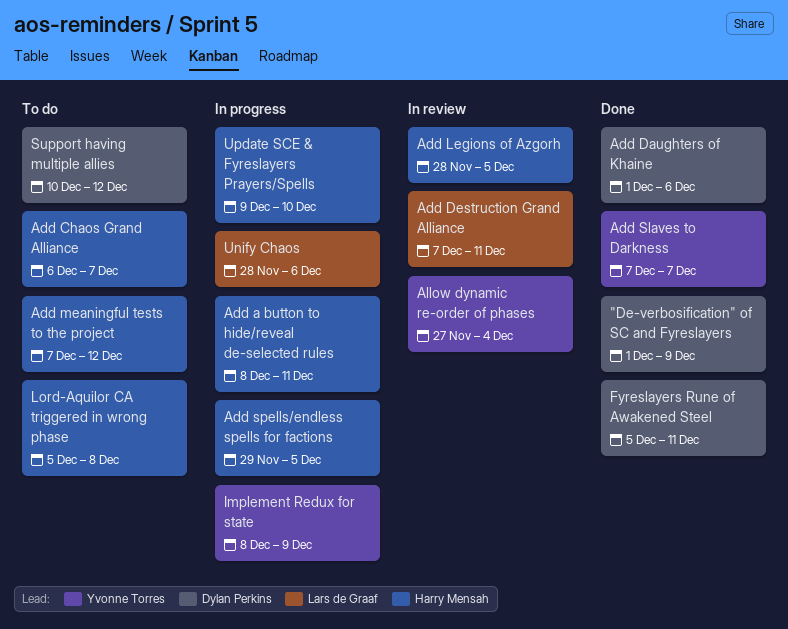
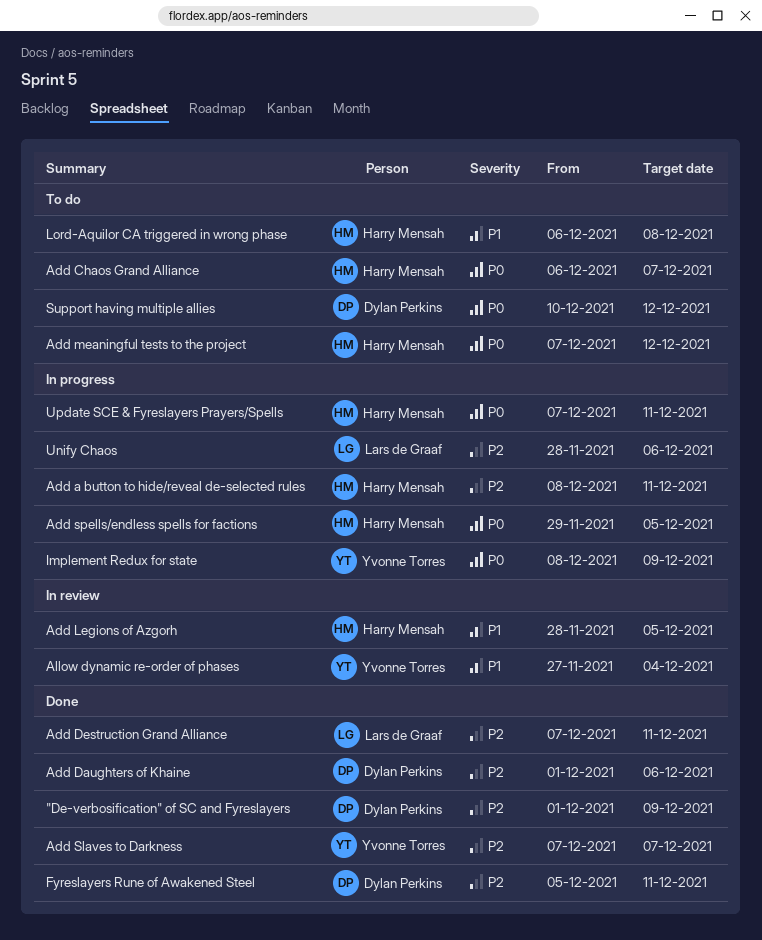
Add Destruction Grand Alliance, status: In review -> Done
Lord-Aquilor CA triggered in wrong phase, start: Dec 5 -> Dec 6
Update SCE & Fyreslayers Prayers/Spells, start: Dec 9 -> Dec 7
Update SCE & Fyreslayers Prayers/Spells, due: Dec 10 -> Dec 11

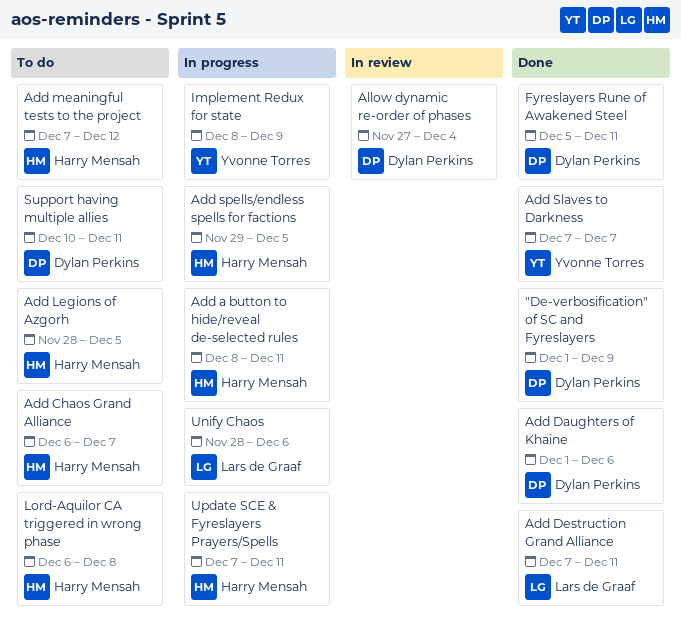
Add Legions of Azgorh, status: In review -> To do
Allow dynamic re-order of phases, owner: Yvonne Torres -> Dylan Perkins
Support having multiple allies, due: Dec 12 -> Dec 11

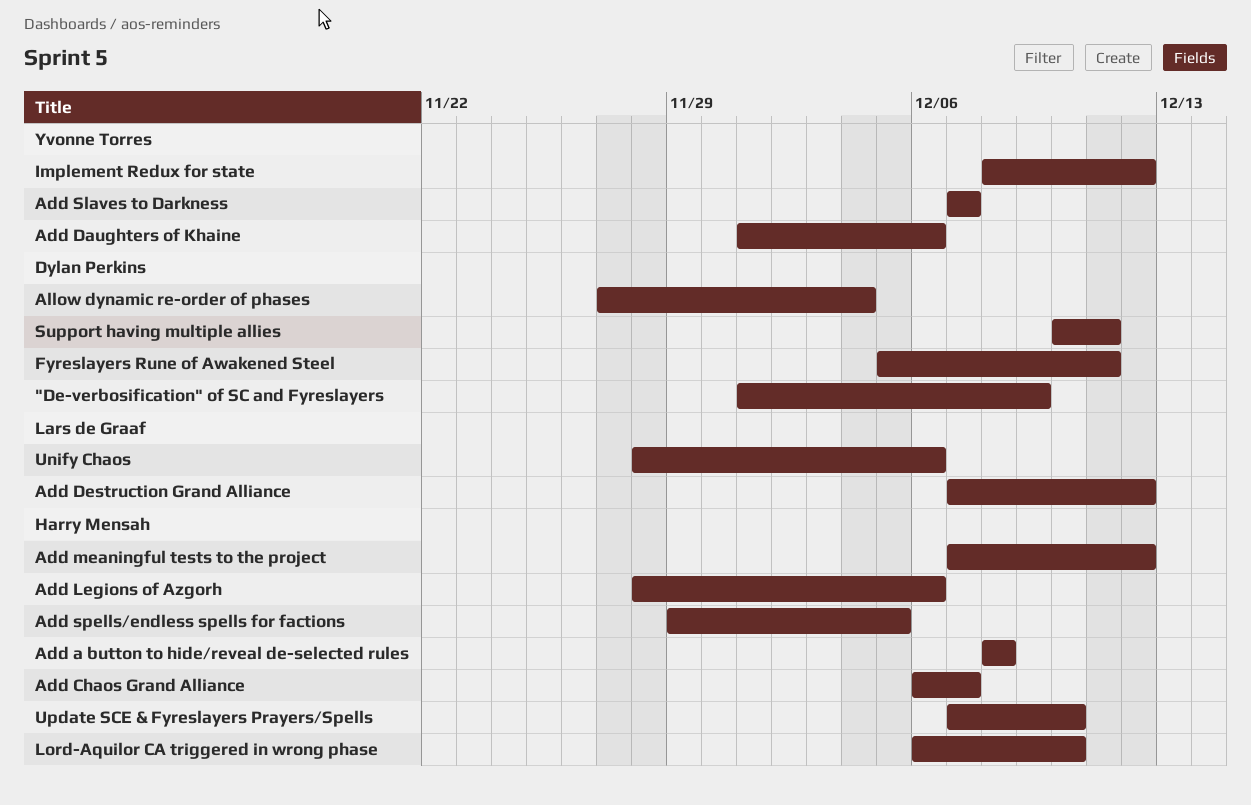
Add a button to hide/reveal de-selected rules, due: Dec 11 -> Dec 8
Add Daughters of Khaine, owner: Dylan Perkins -> Yvonne Torres
Add Destruction Grand Alliance, due: Dec 11 -> Dec 12
Add Legions of Azgorh, due: Dec 5 -> Dec 6
Implement Redux for state, due: Dec 9 -> Dec 12
Lord-Aquilor CA triggered in wrong phase, due: Dec 8 -> Dec 10
Update SCE & Fyreslayers Prayers/Spells, due: Dec 11 -> Dec 10

